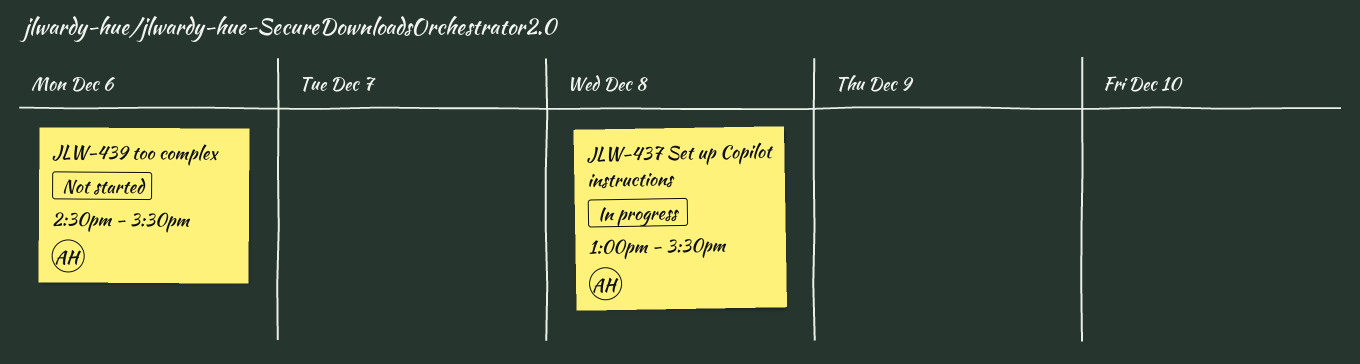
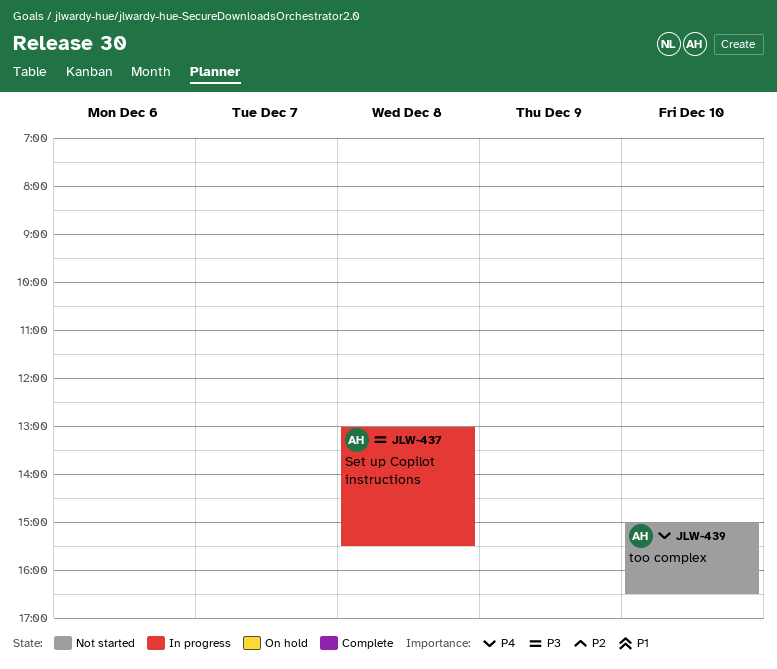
JLW-439, day: Dec 6 -> Dec 10
JLW-439, begins: 14:30 -> 15:00
JLW-439, ends: 15:30 -> 16:30

